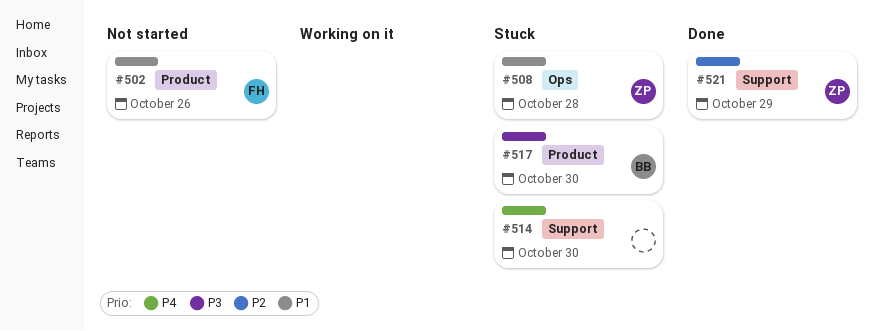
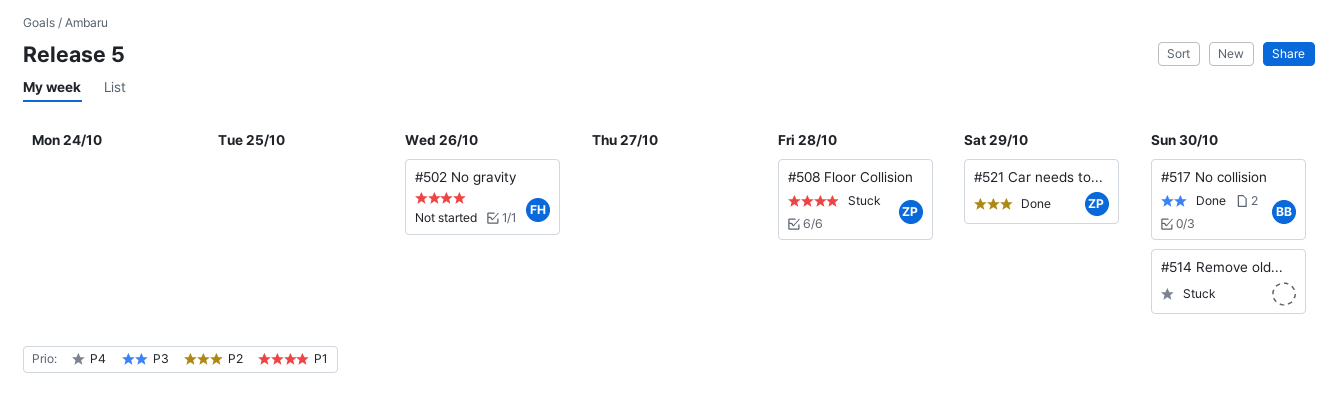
#517, status: Stuck -> Done

